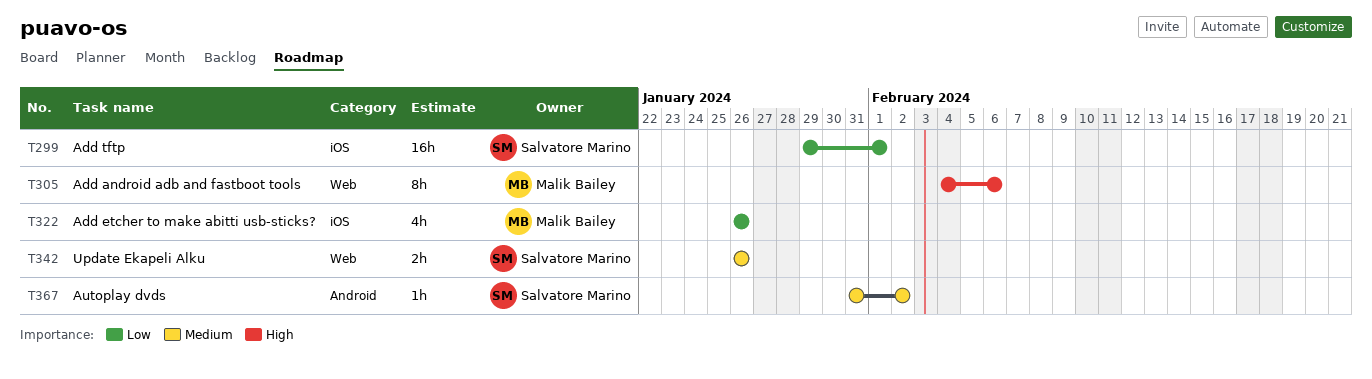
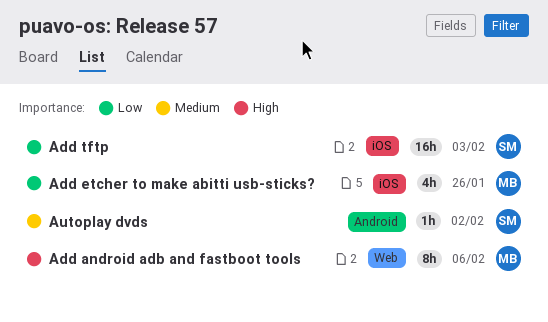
Add tftp, due: Feb 1 -> Feb 3
Update Ekapeli Alku: present -> none

